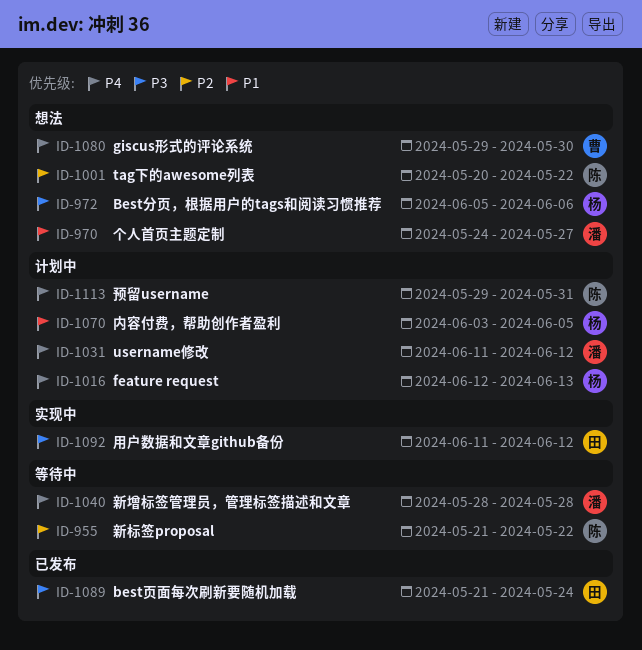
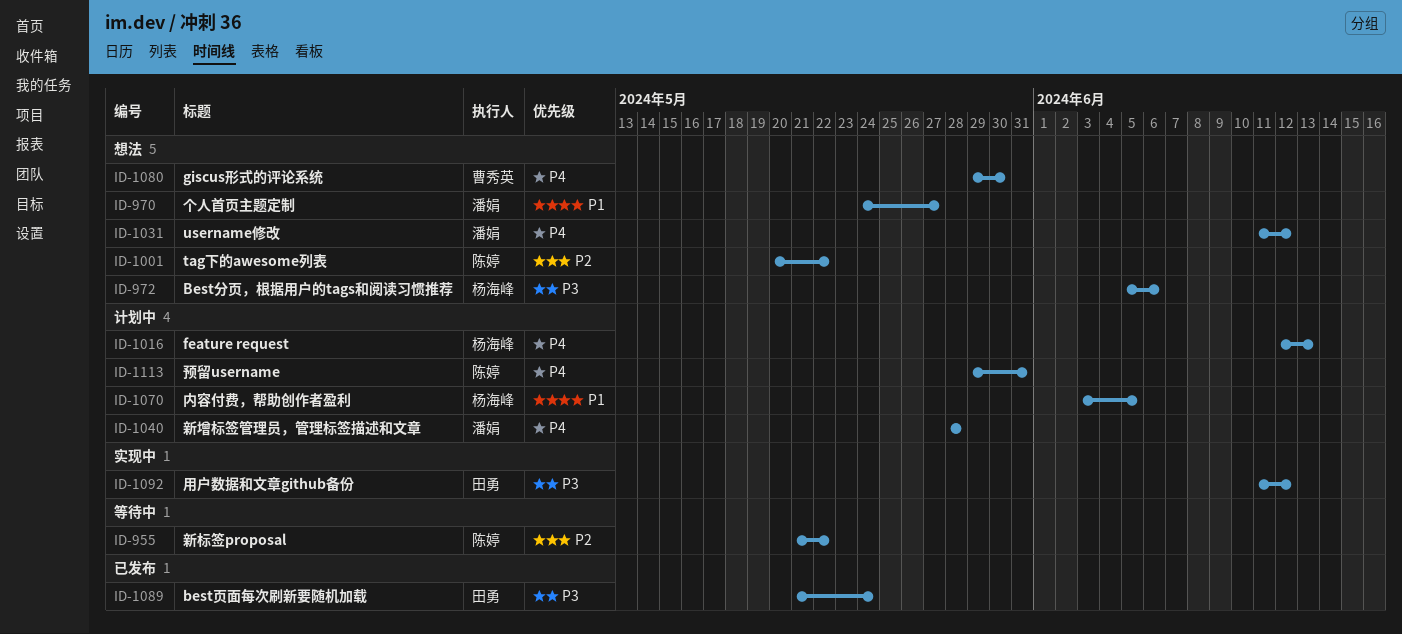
ID-1031, status: 计划中 -> 想法
ID-1040, status: 等待中 -> 计划中

